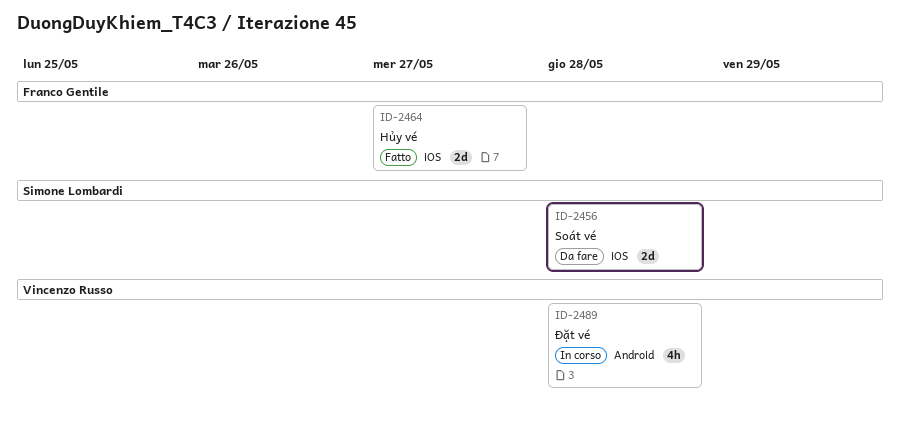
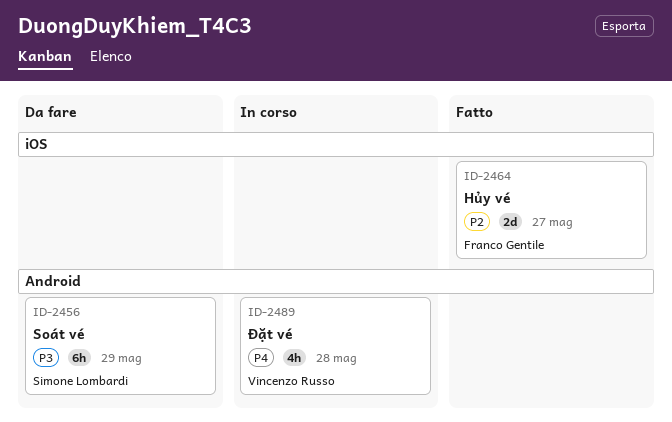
ID-2456, label: iOS -> Android
ID-2456, estimate: 2d -> 6h
ID-2456, due: May 28 -> May 29

